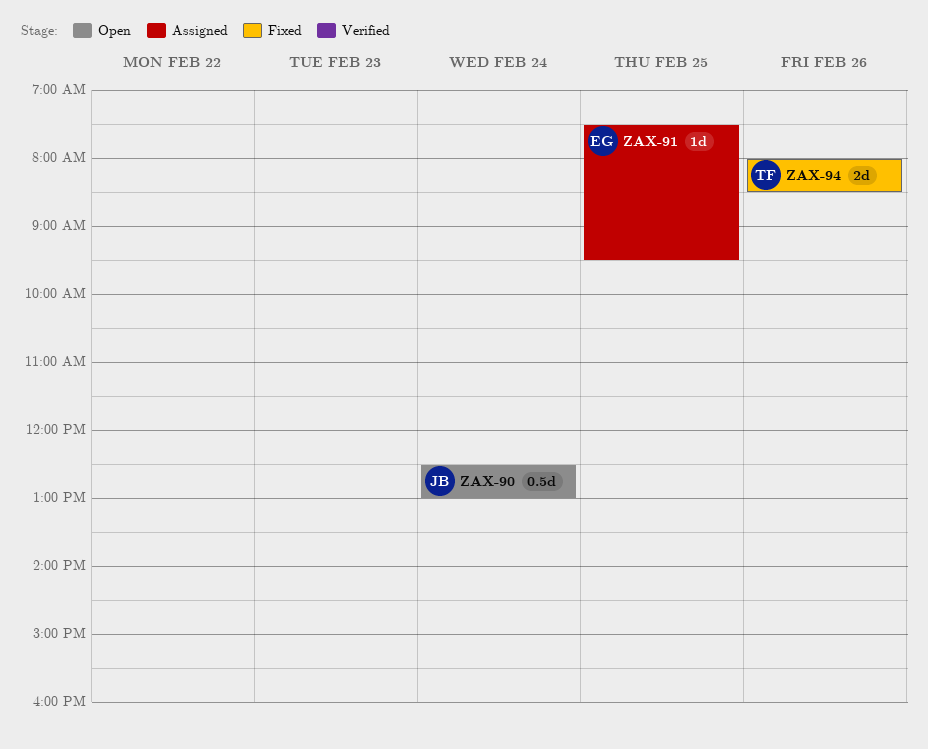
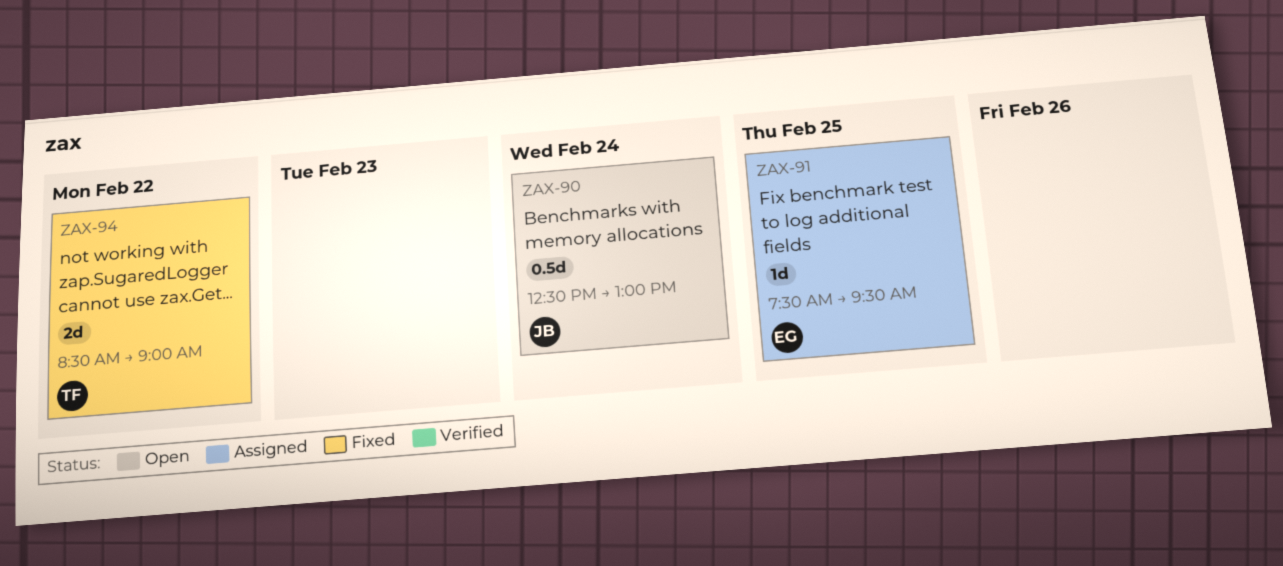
ZAX-94, day: Feb 26 -> Feb 22
ZAX-94, begins: 08:00 -> 08:30
ZAX-94, ends: 08:30 -> 09:00

